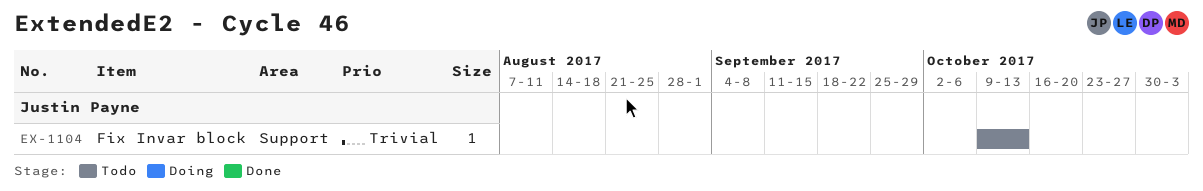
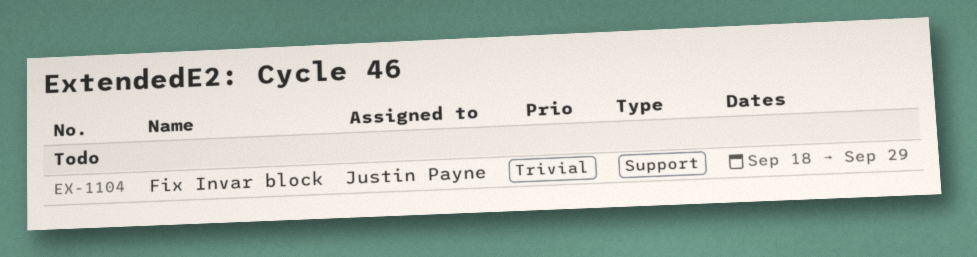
EX-1104, start: Oct 9 -> Sep 18
EX-1104, due: Oct 13 -> Sep 29

